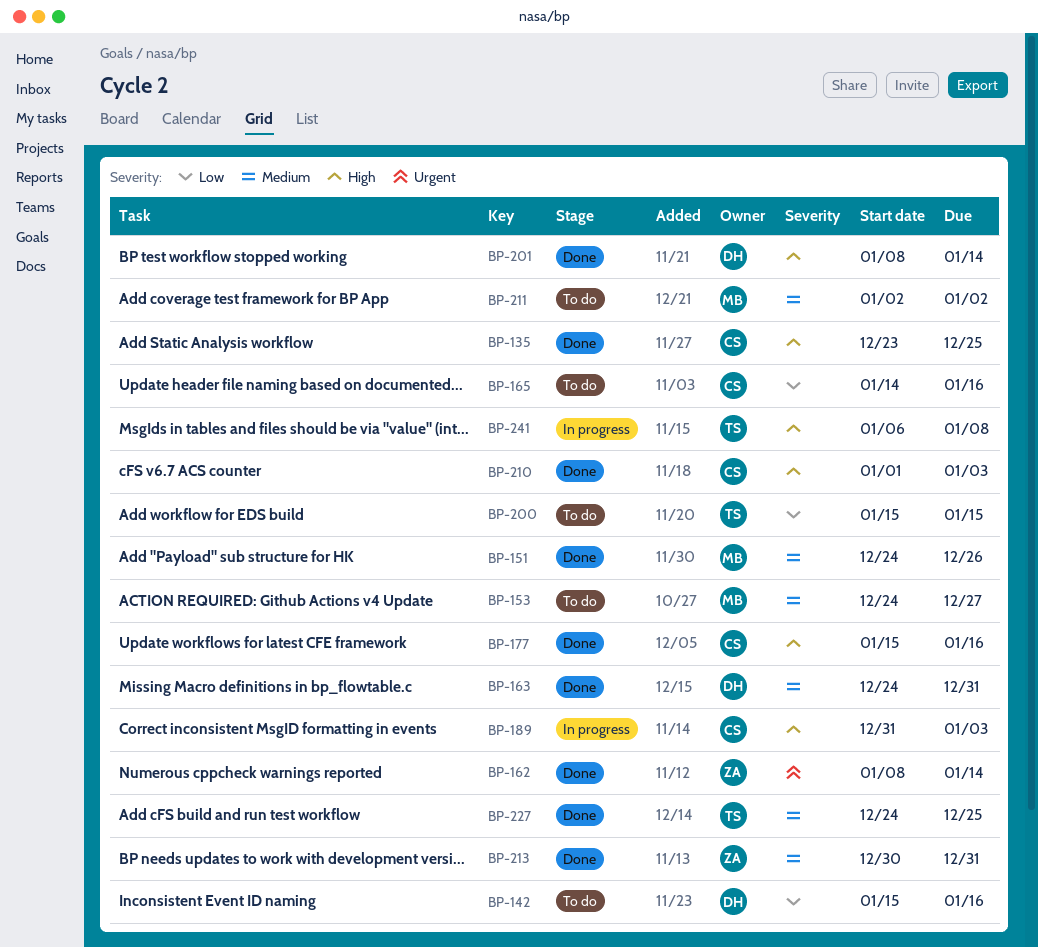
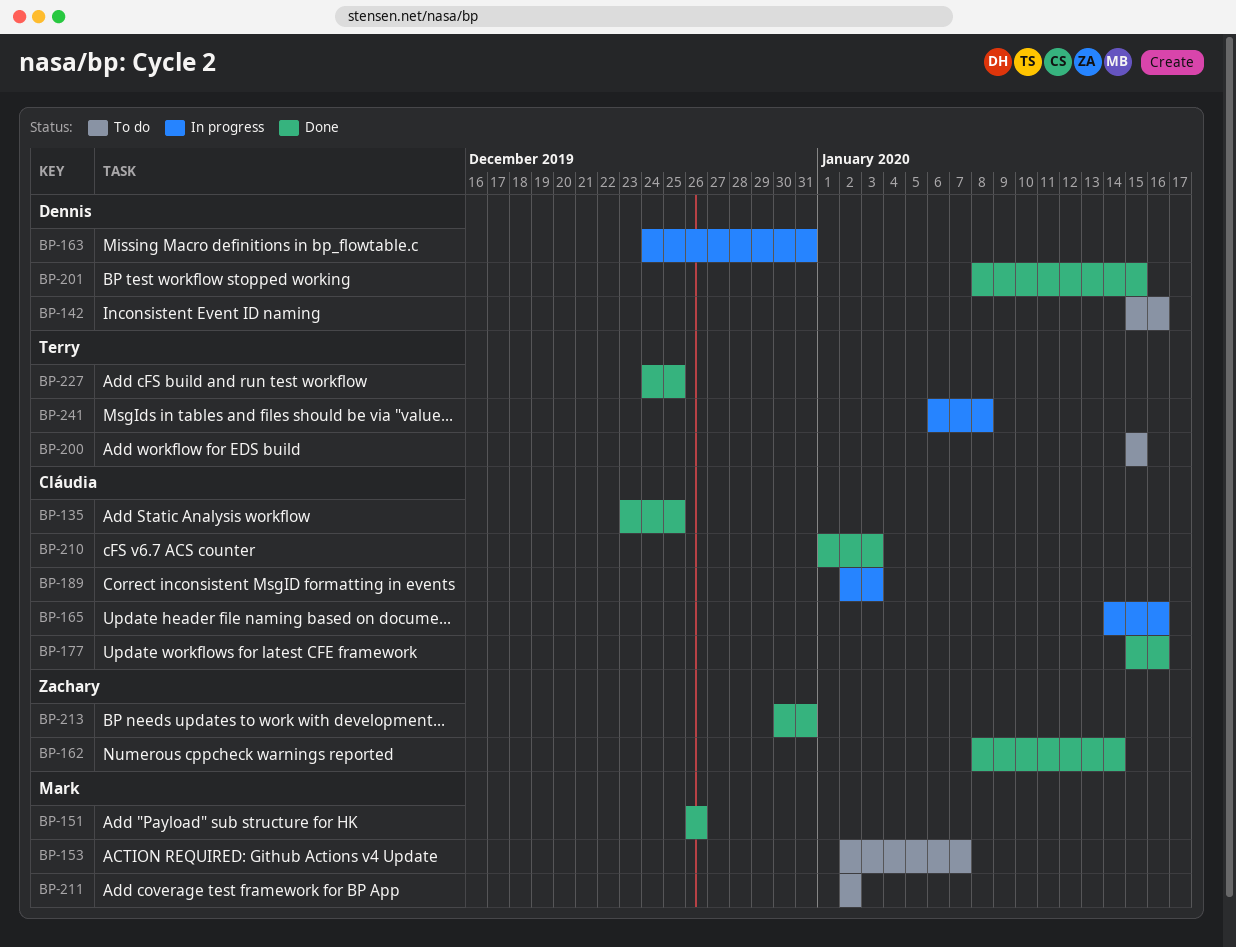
BP-151, start: Dec 24 -> Dec 26
BP-153, start: Dec 24 -> Jan 2
BP-153, due: Dec 27 -> Jan 7
BP-163, status: Done -> In progress
BP-165, status: To do -> In progress
BP-189, start: Dec 31 -> Jan 2
BP-201, due: Jan 14 -> Jan 15

